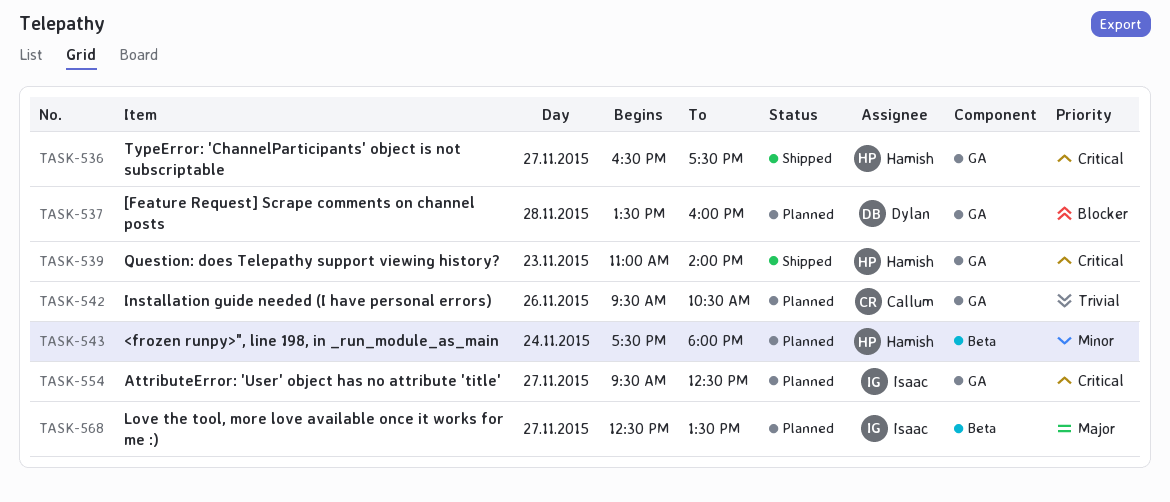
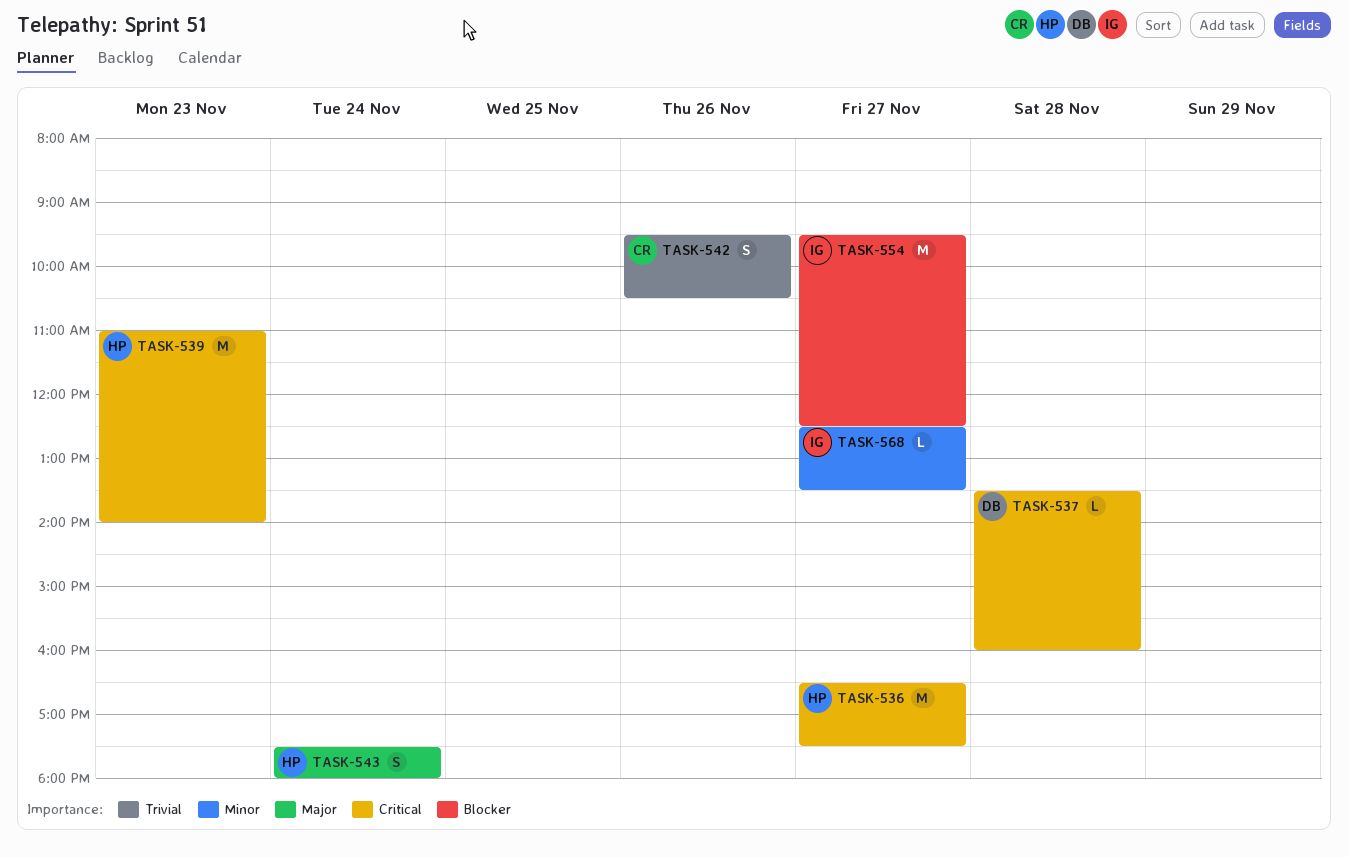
TASK-537, priority: Blocker -> Critical
TASK-543, priority: Minor -> Major
TASK-554, priority: Critical -> Blocker
TASK-568, priority: Major -> Minor

